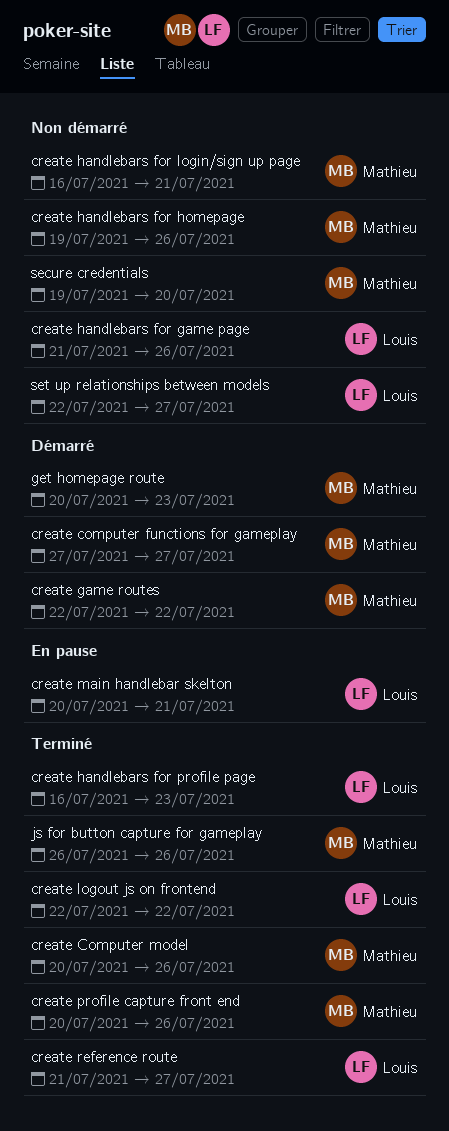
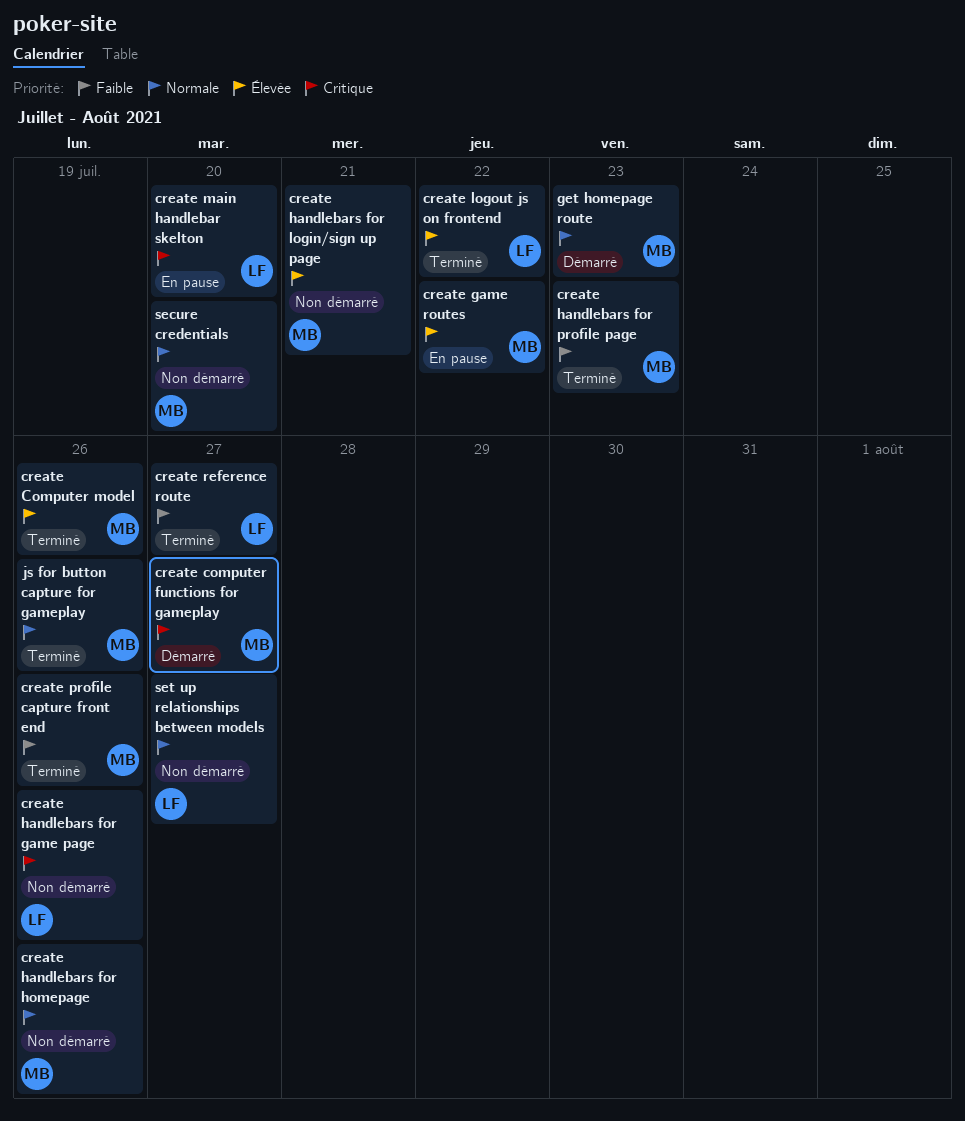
create game routes, status: Démarré -> En pause
create handlebars for profile page, owner: Louis -> Mathieu
create main handlebar skelton, due: Jul 21 -> Jul 20

